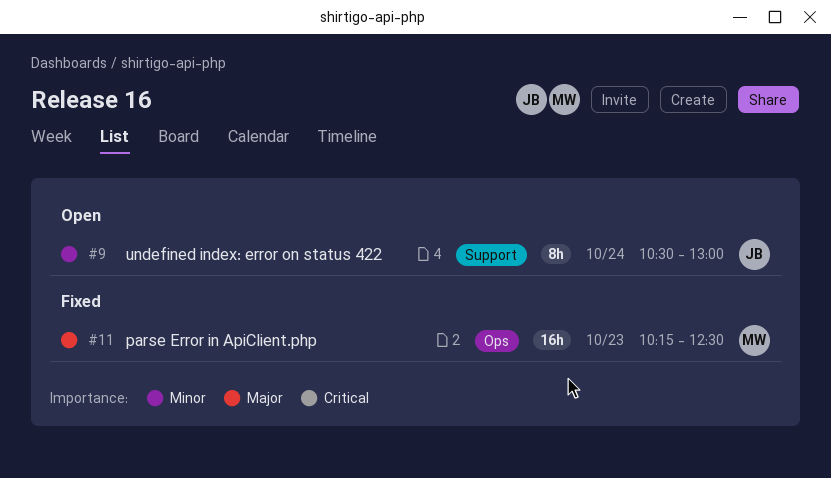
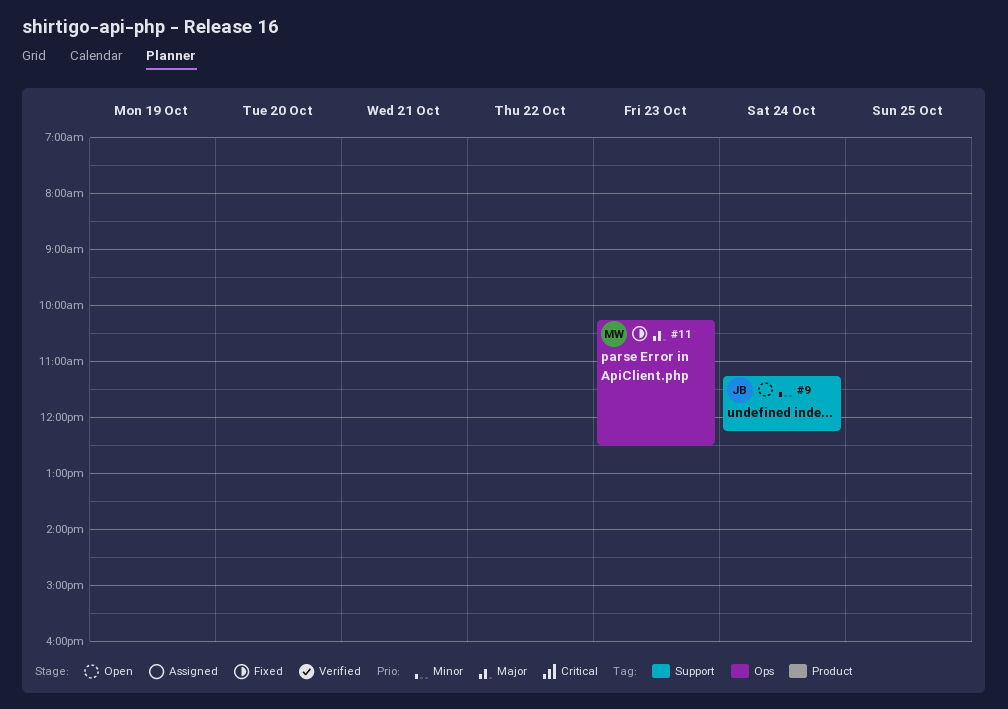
#9, begins: 10:30 -> 11:15
#9, ends: 13:00 -> 12:15

